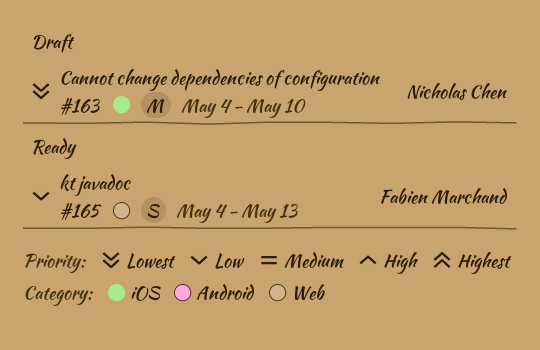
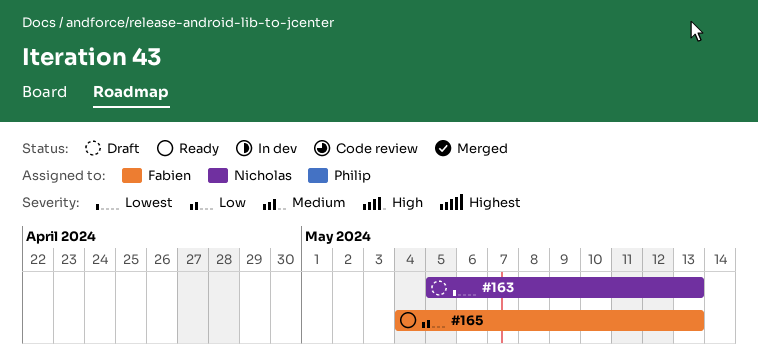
#163, start: May 4 -> May 5
#163, due: May 10 -> May 13

